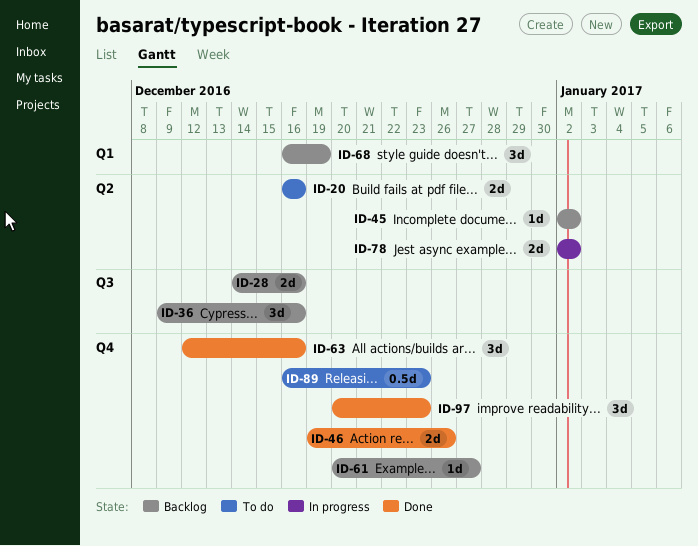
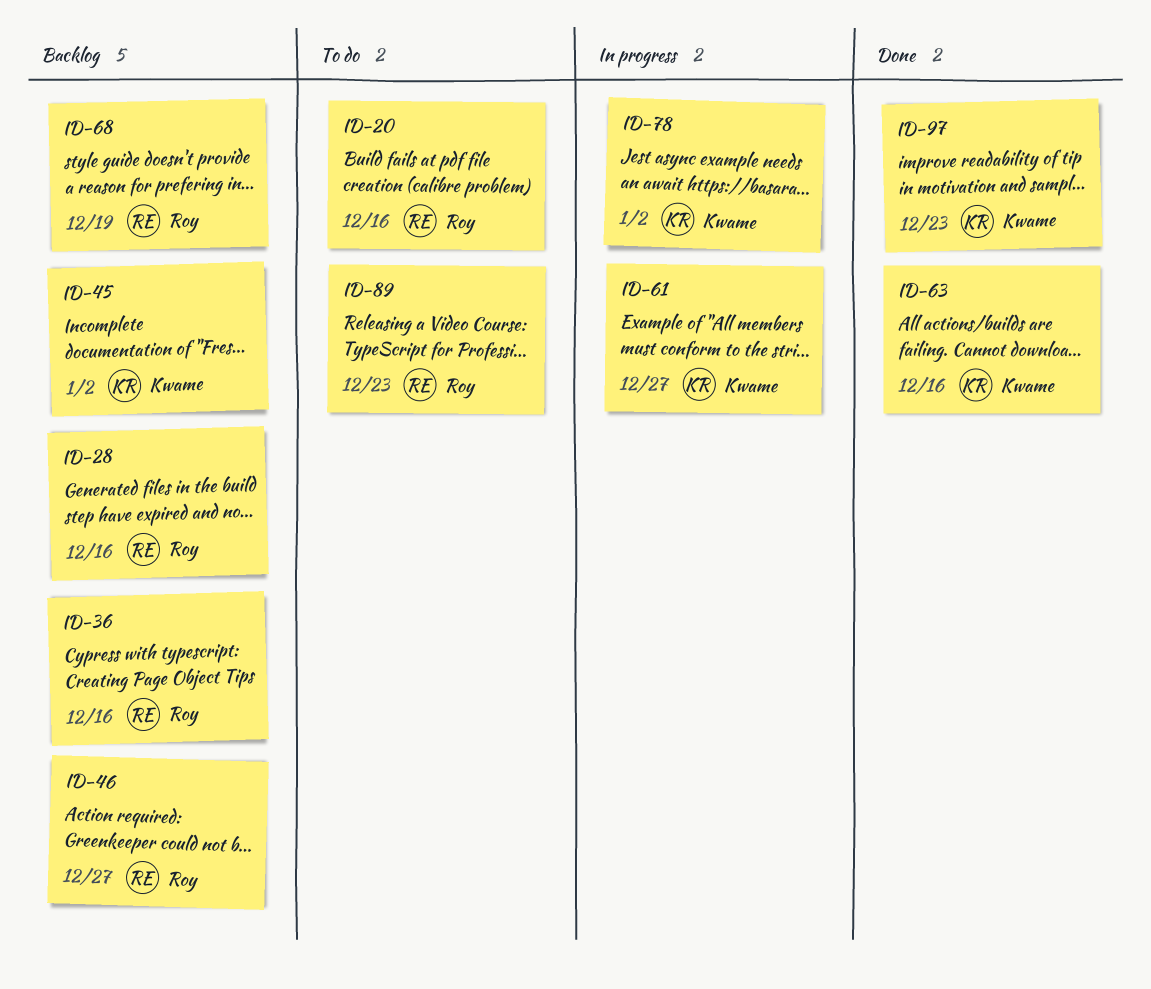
ID-46, status: Done -> Backlog
ID-46, due: Dec 26 -> Dec 27
ID-61, status: Backlog -> In progress

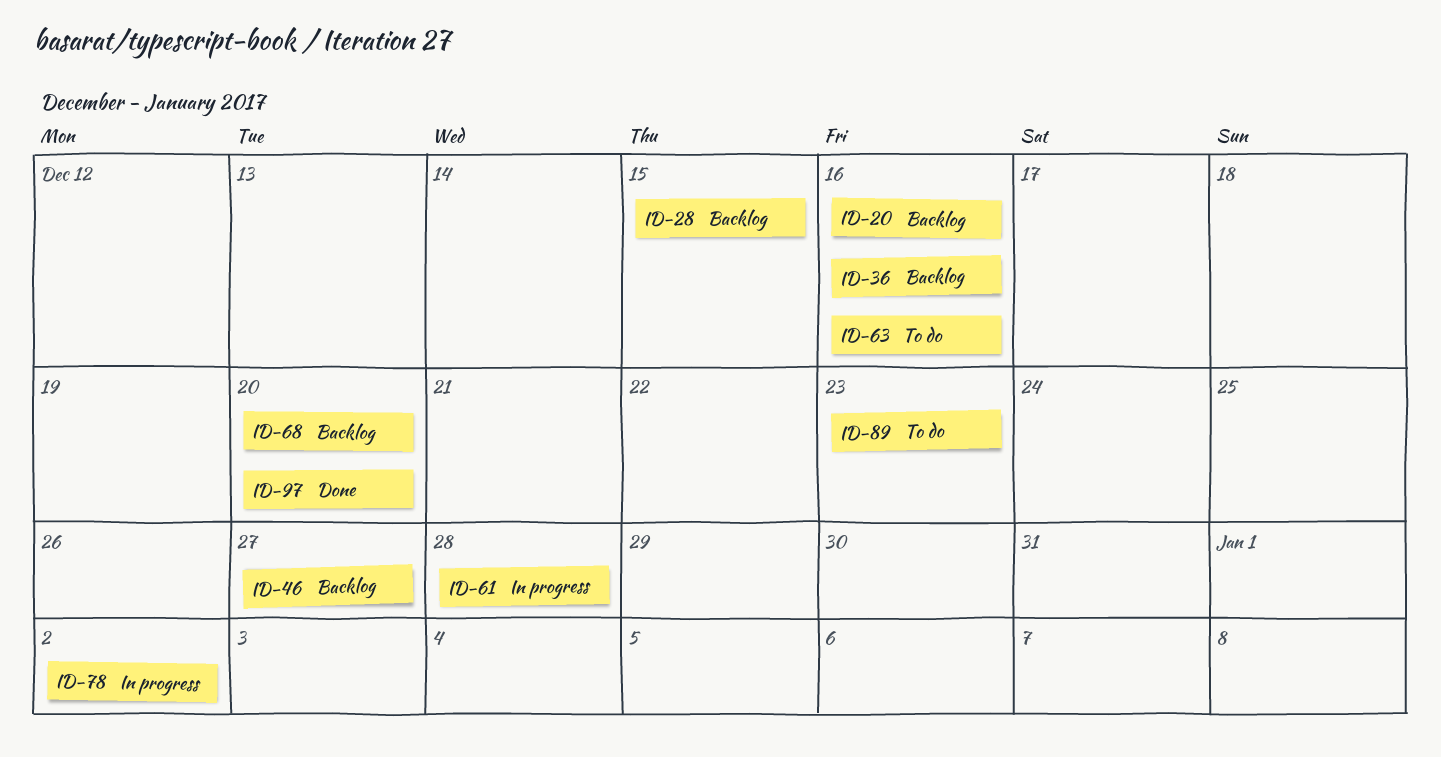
ID-20, status: To do -> Backlog
ID-28, due: Dec 16 -> Dec 15
ID-45: present -> none
ID-61, due: Dec 27 -> Dec 28
ID-63, status: Done -> To do
ID-68, due: Dec 19 -> Dec 20
ID-97, due: Dec 23 -> Dec 20

